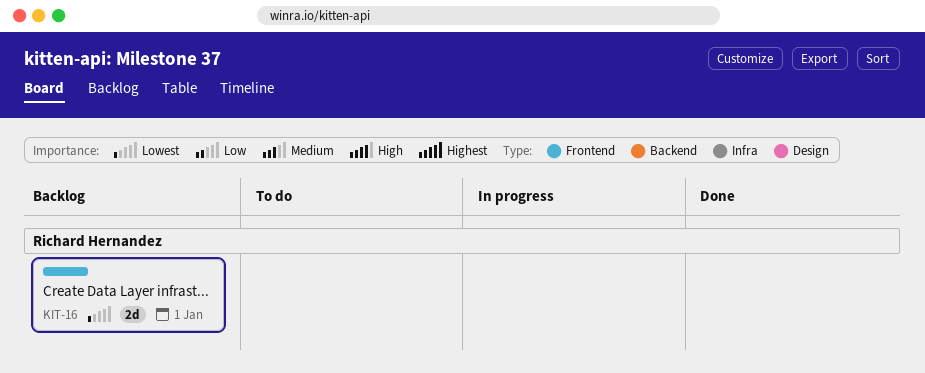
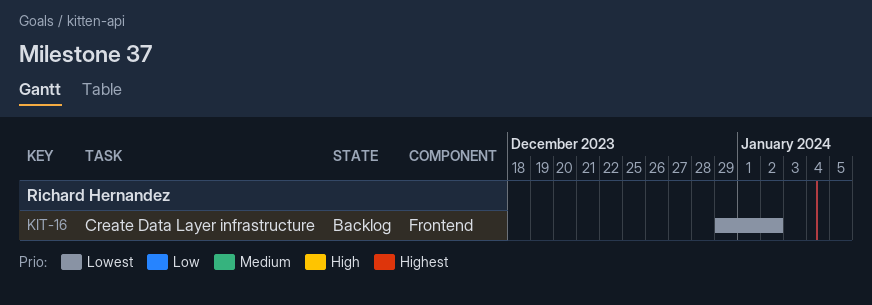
KIT-16, due: Jan 1 -> Jan 2

